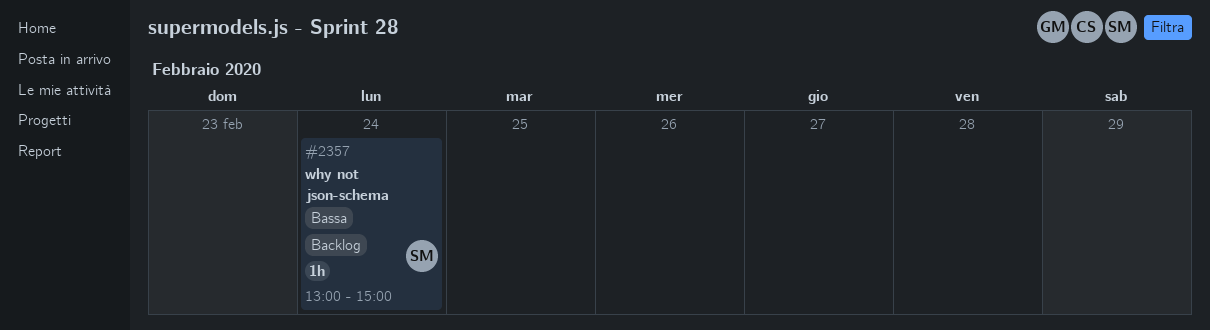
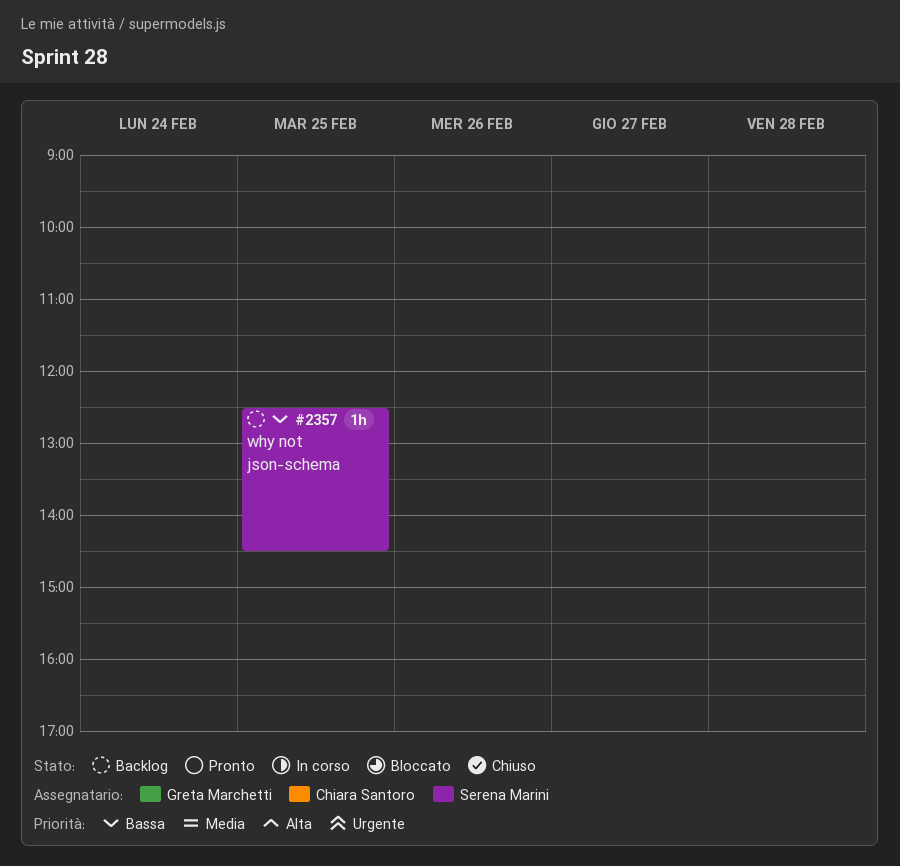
#2357, day: Feb 24 -> Feb 25
#2357, begins: 13:00 -> 12:30
#2357, ends: 15:00 -> 14:30

